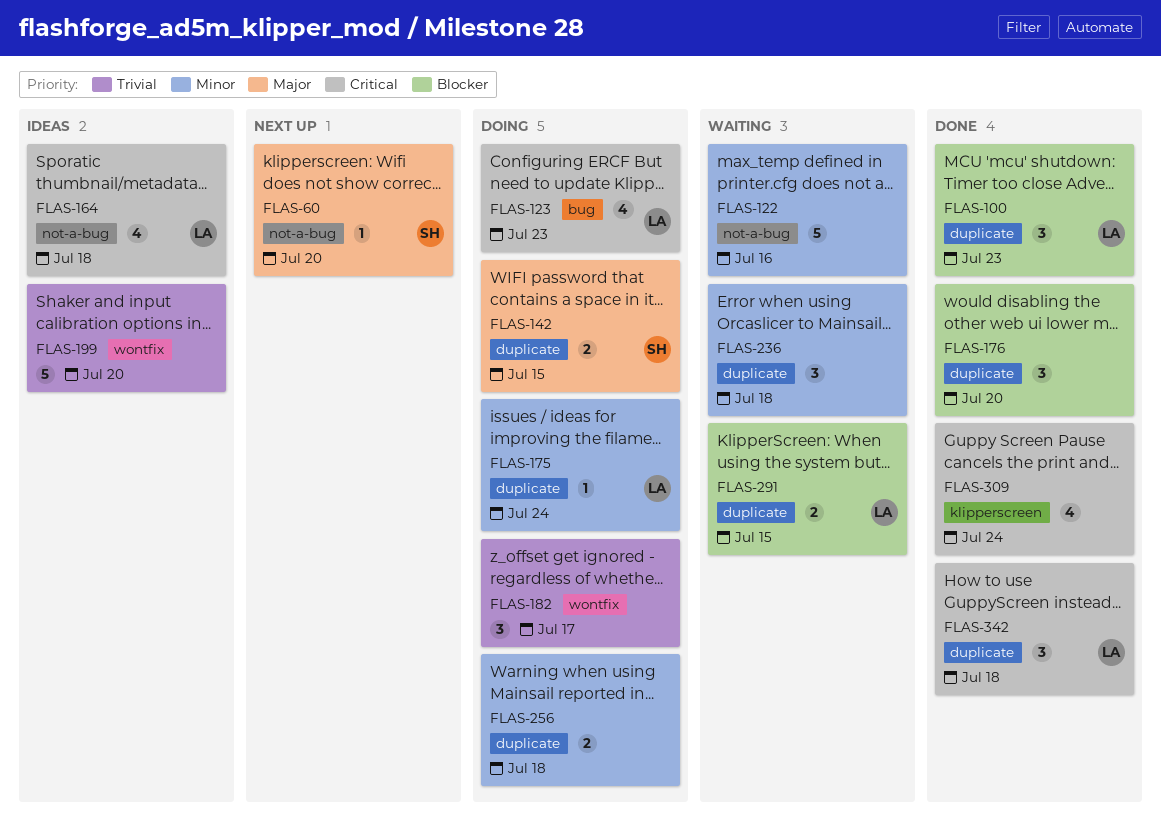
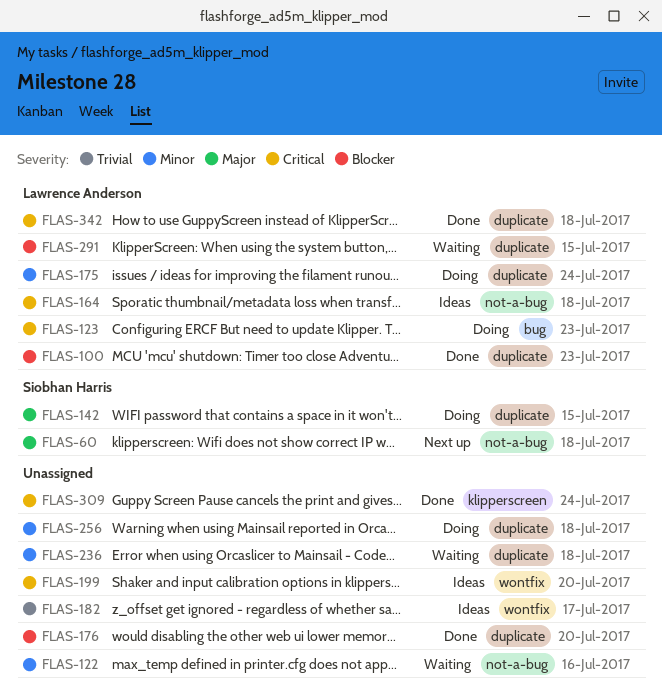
FLAS-60, due: Jul 20 -> Jul 18
FLAS-182, status: Doing -> Ideas
FLAS-199, priority: Trivial -> Critical

